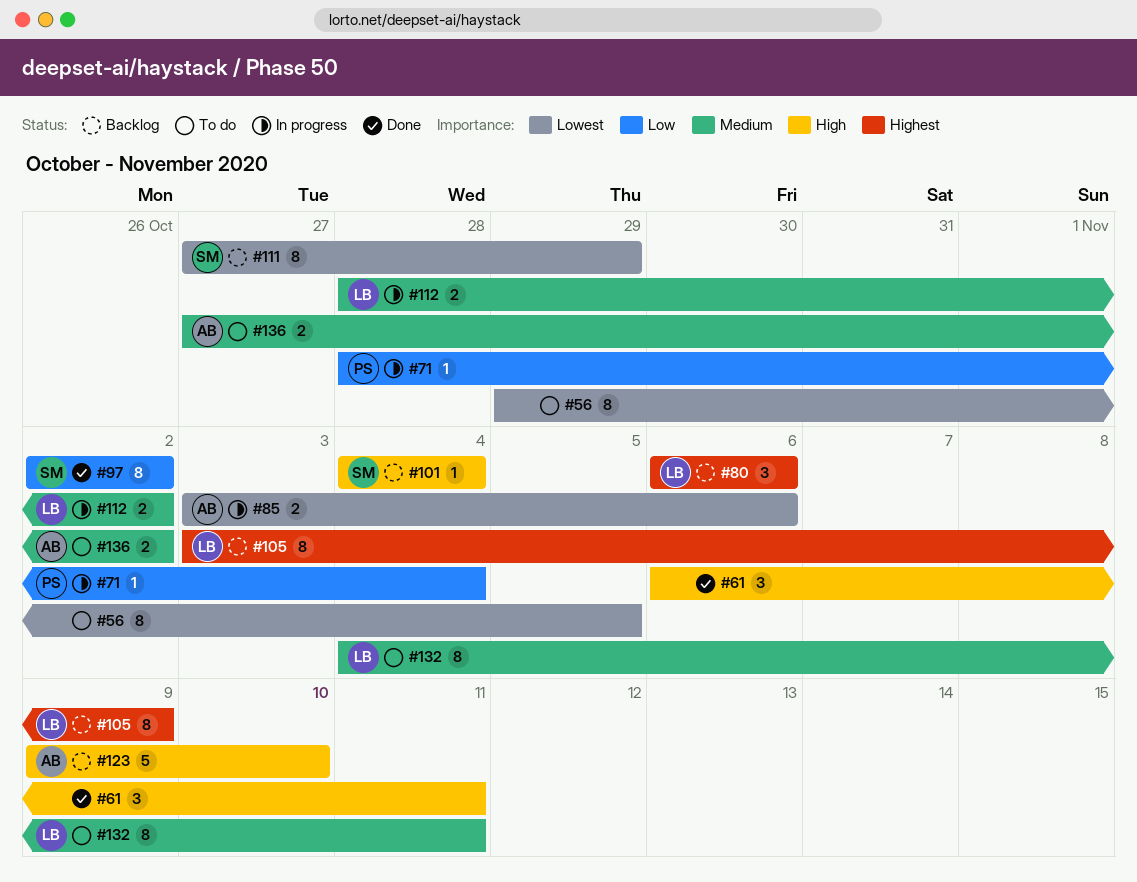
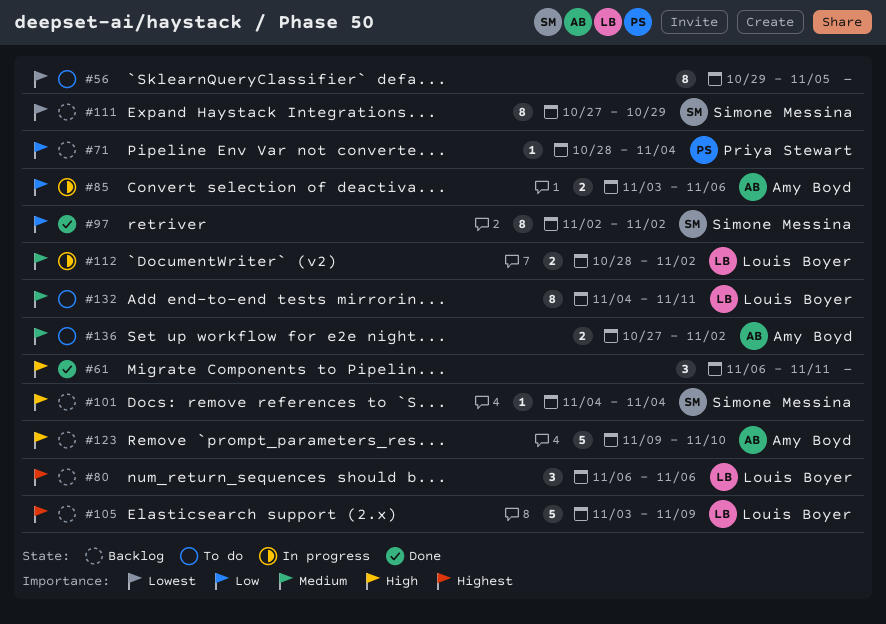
#71, status: In progress -> Backlog
#85, priority: Lowest -> Low
#105, estimate: 8 -> 5

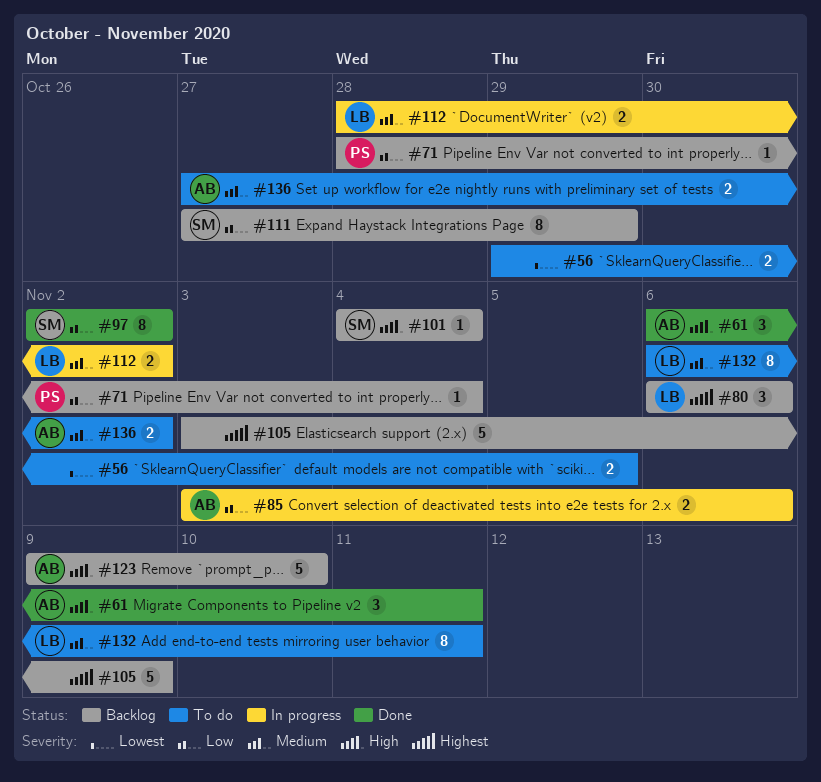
#56, estimate: 8 -> 2
#61, owner: none -> Amy Boyd
#105, owner: Louis Boyer -> none
#111, priority: Lowest -> Low
#132, start: Nov 4 -> Nov 6

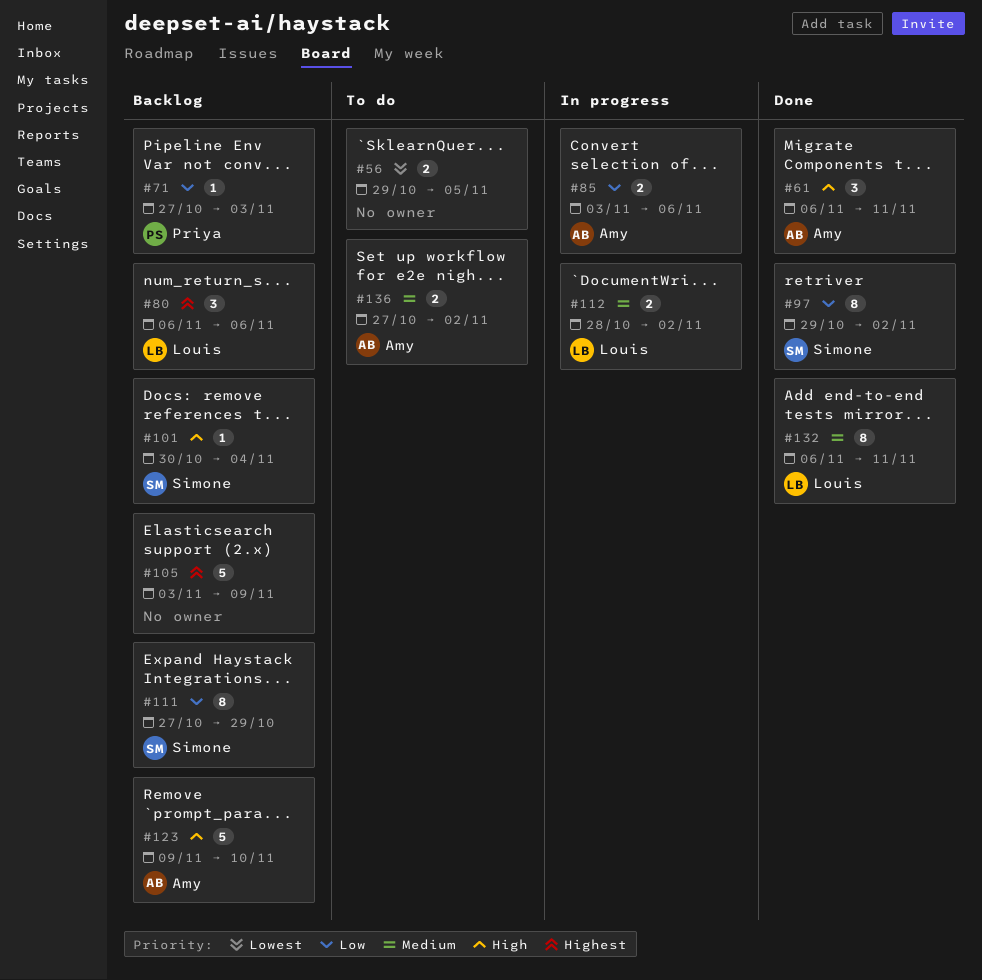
#71, start: Oct 28 -> Oct 27
#71, due: Nov 4 -> Nov 3
#97, start: Nov 2 -> Oct 29
#101, start: Nov 4 -> Oct 30
#132, status: To do -> Done

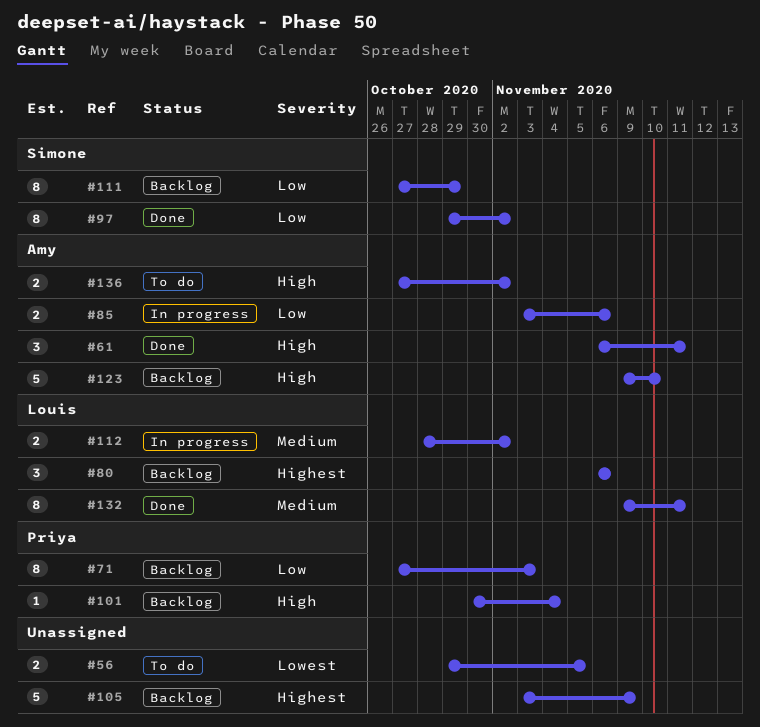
#71, estimate: 1 -> 8
#101, owner: Simone -> Priya
#132, start: Nov 6 -> Nov 9
#136, priority: Medium -> High

